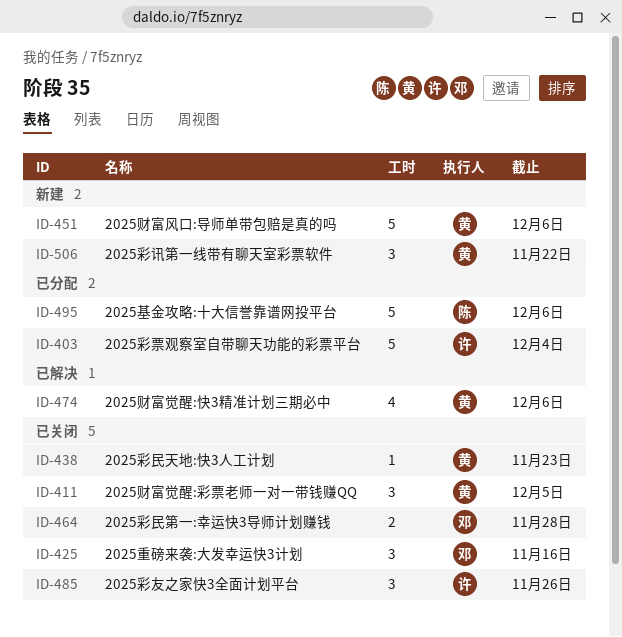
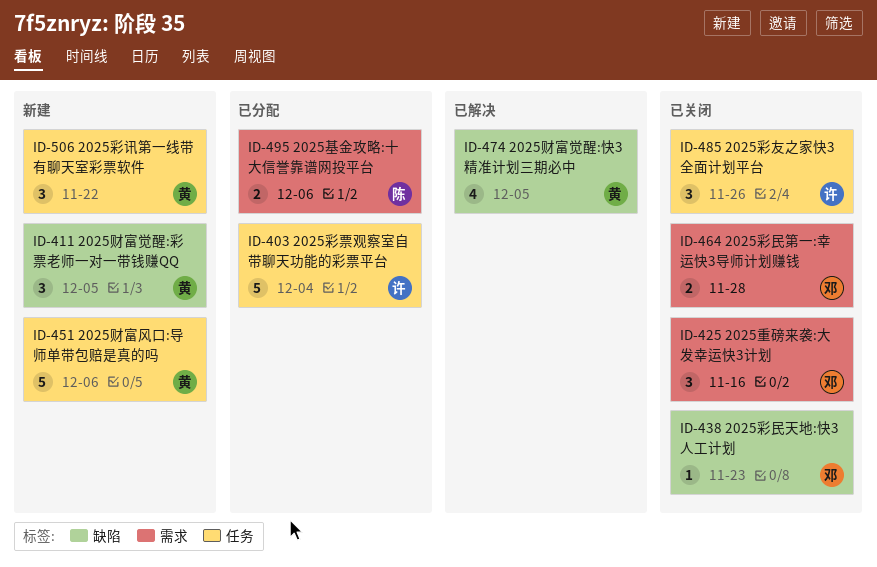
ID-411, status: 已关闭 -> 新建
ID-438, owner: 黄 -> 邓
ID-474, due: Dec 6 -> Dec 5
ID-495, estimate: 5 -> 2

